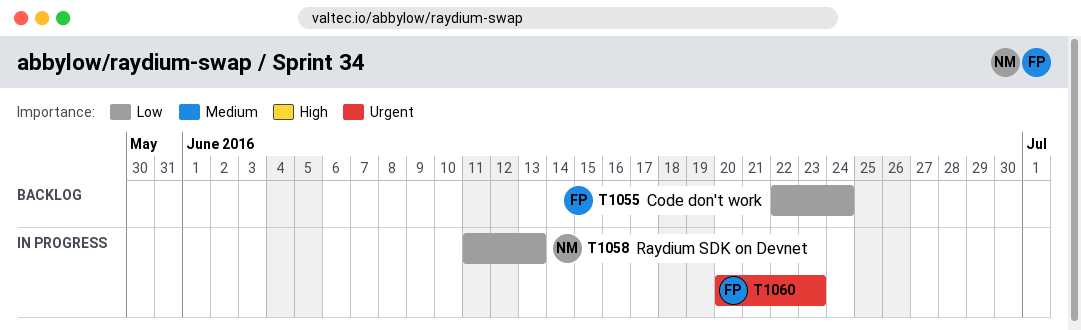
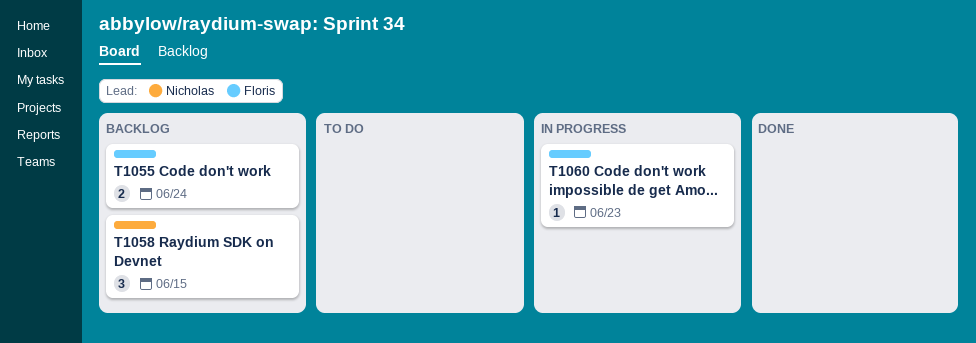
T1058, status: In progress -> Backlog
T1058, due: Jun 13 -> Jun 15

